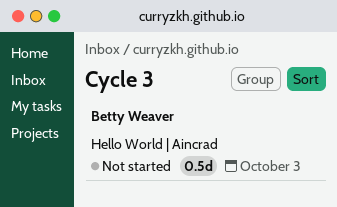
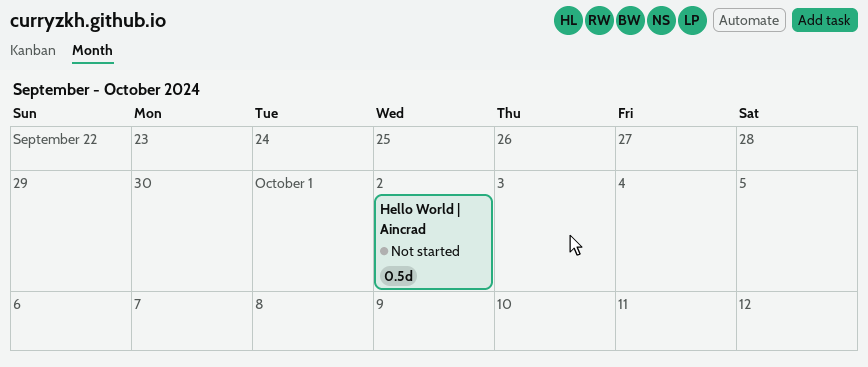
Hello World | Aincrad, due: Oct 3 -> Oct 2

